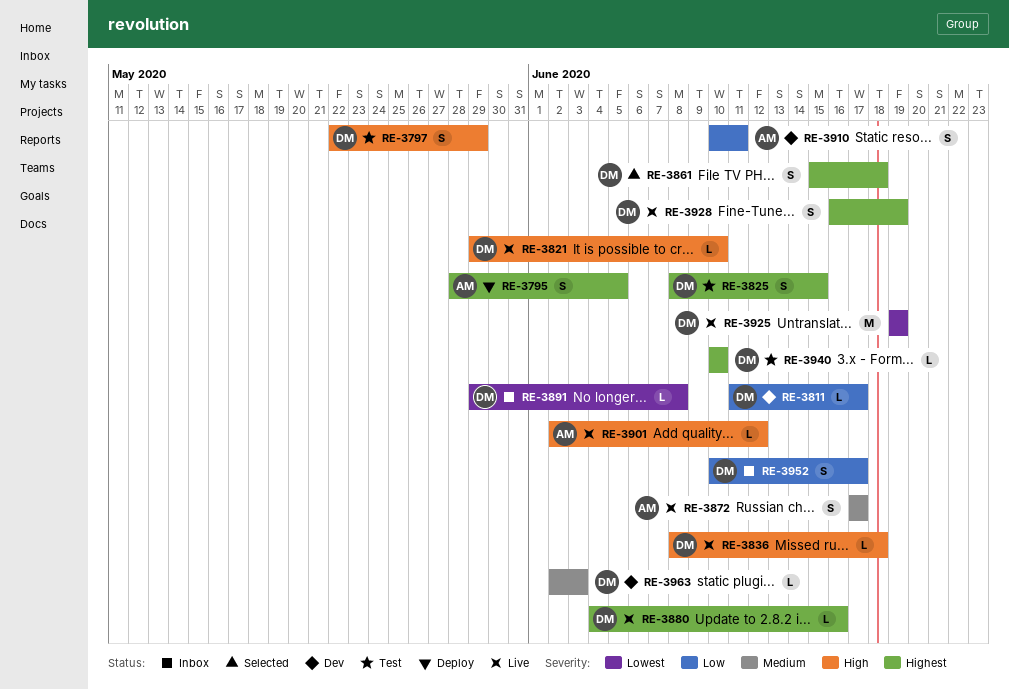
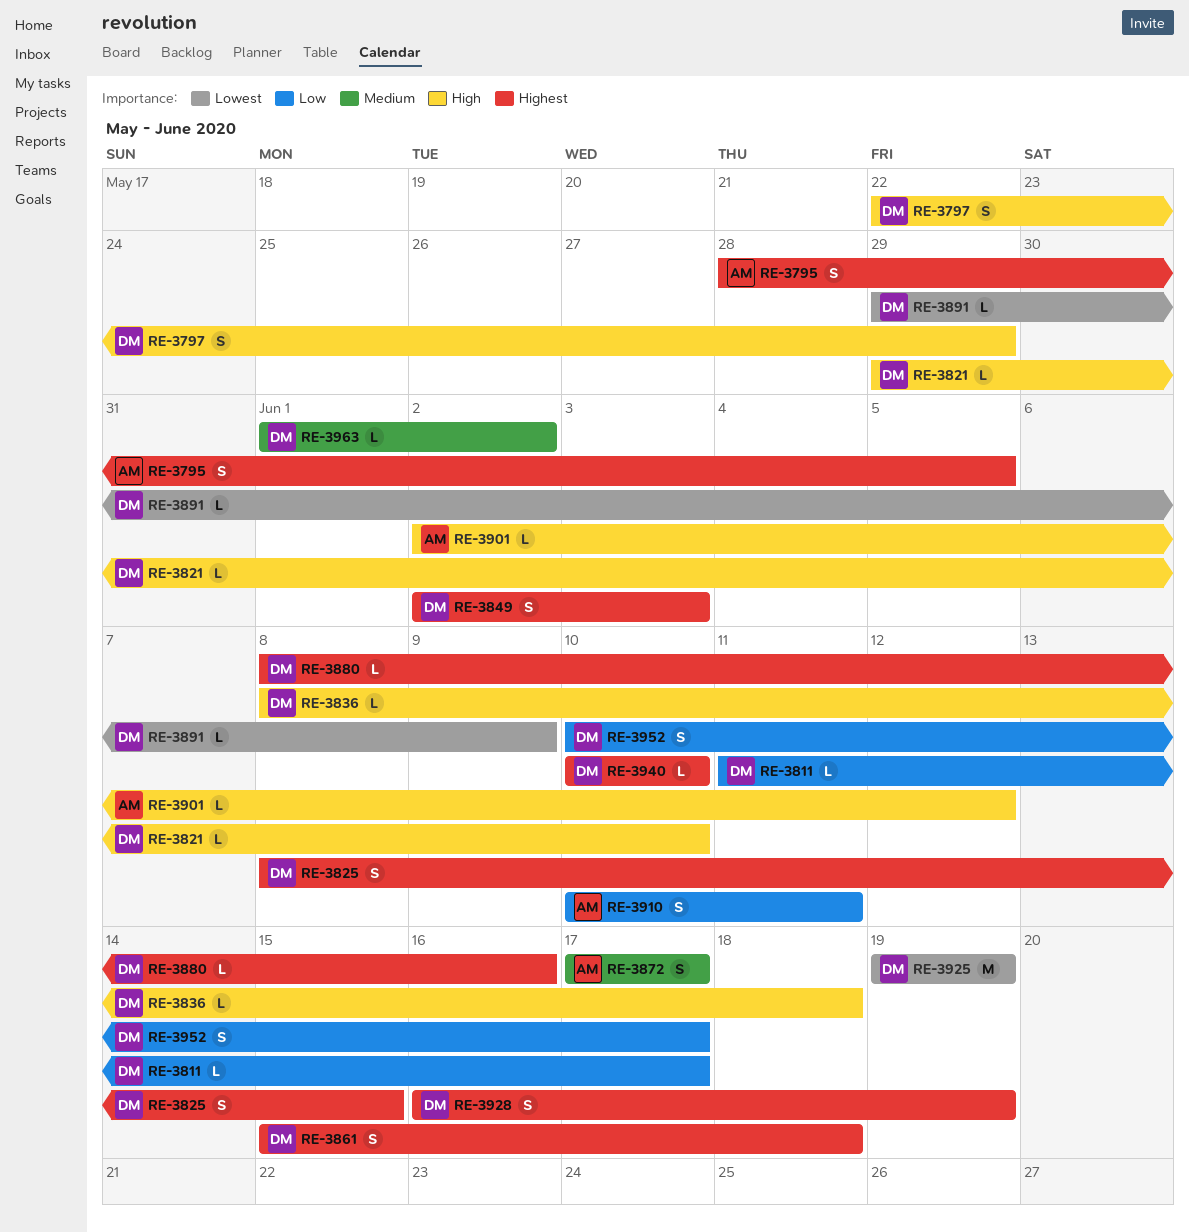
RE-3849: none -> present
RE-3880, start: Jun 4 -> Jun 8
RE-3891, due: Jun 8 -> Jun 9
RE-3963, start: Jun 2 -> Jun 1
RE-3963, due: Jun 3 -> Jun 2

